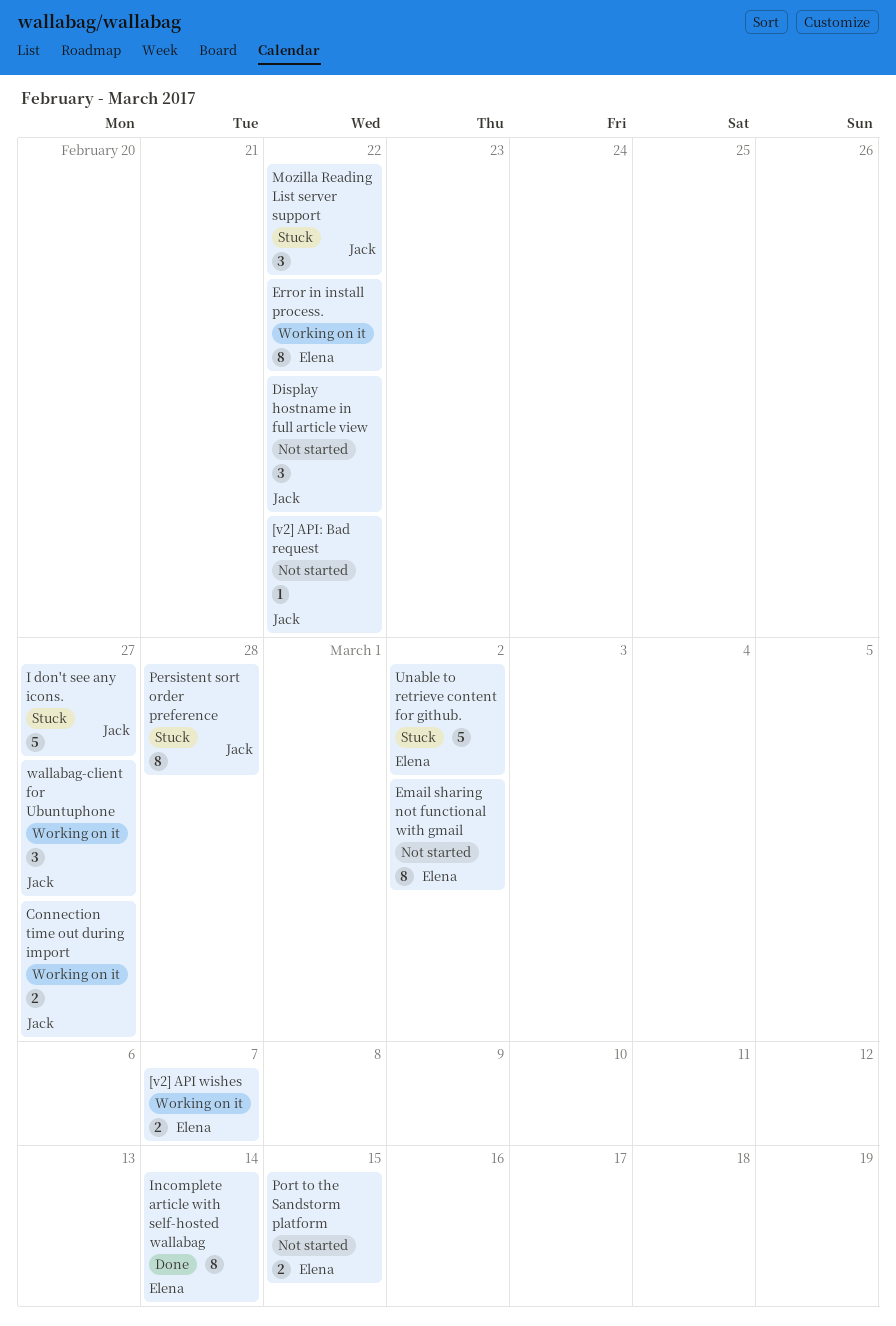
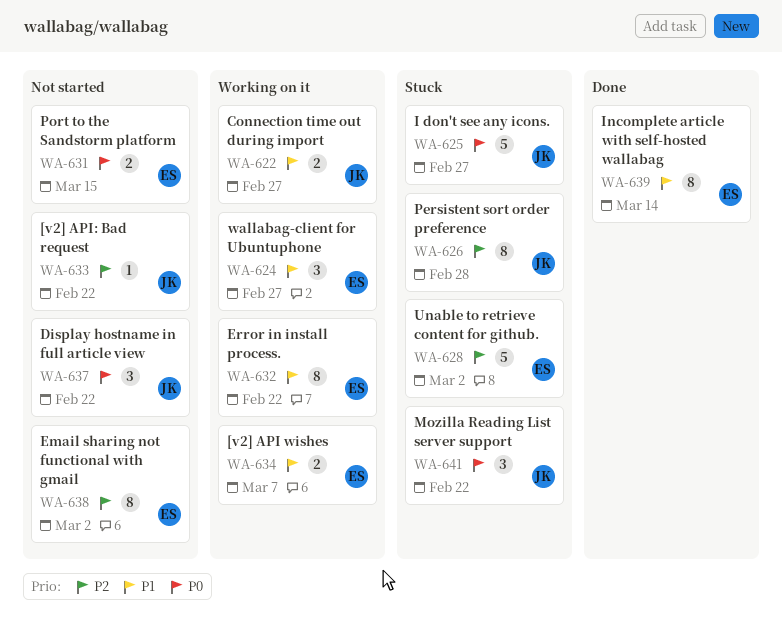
wallabag-client for Ubuntuphone, owner: Jack -> Elena

